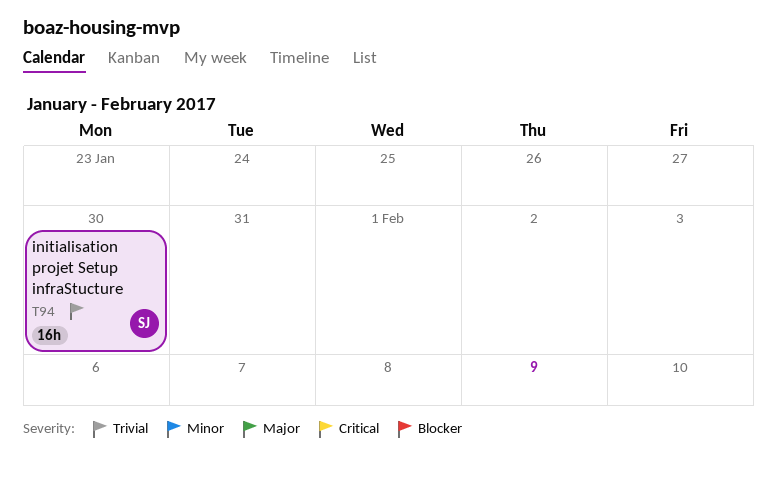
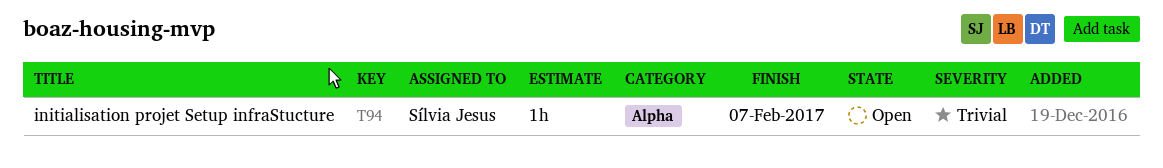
T94, estimate: 16h -> 1h
T94, due: Jan 30 -> Feb 7

